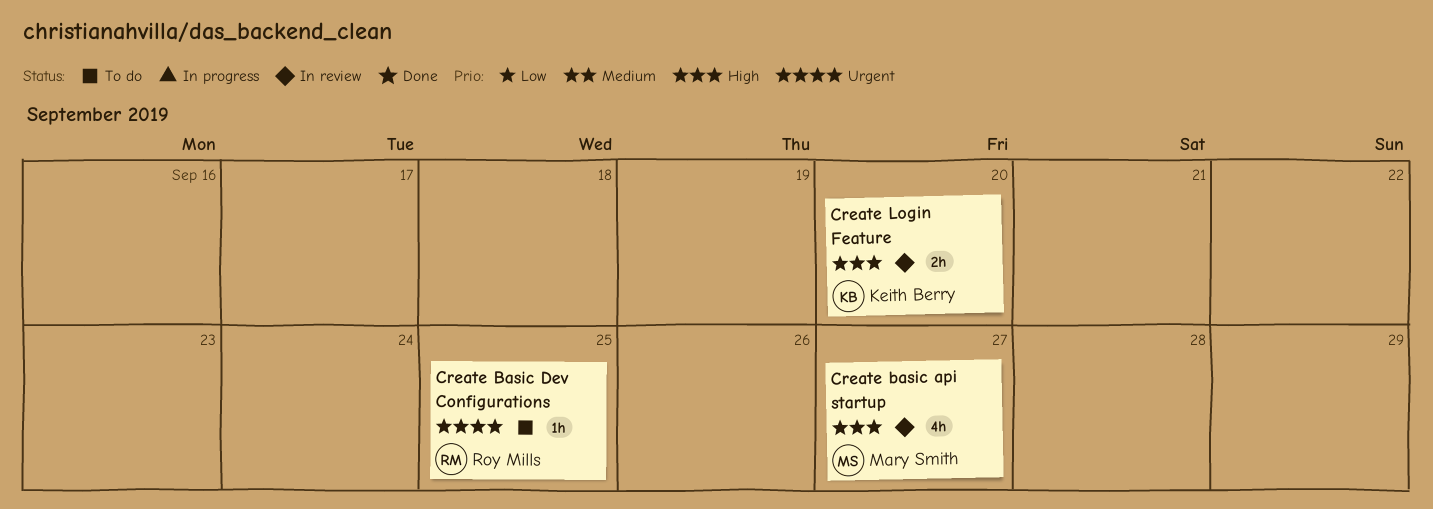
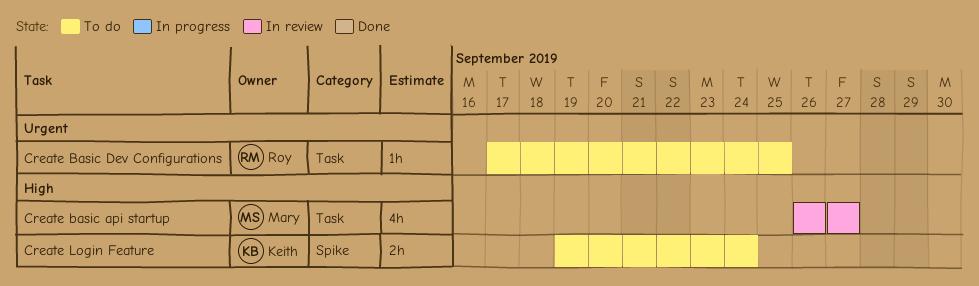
Create Login Feature, status: In review -> To do
Create Login Feature, due: Sep 20 -> Sep 24

